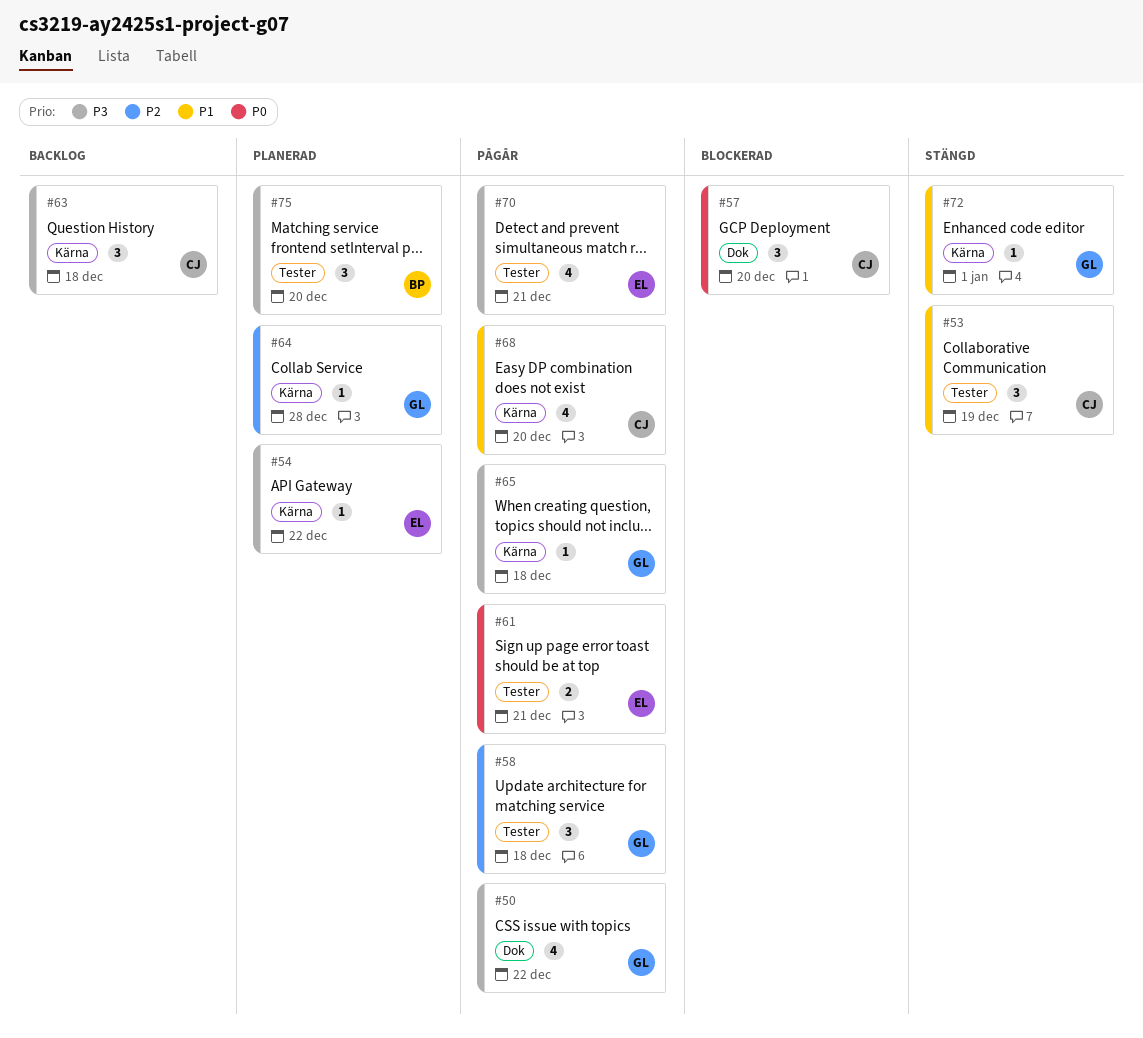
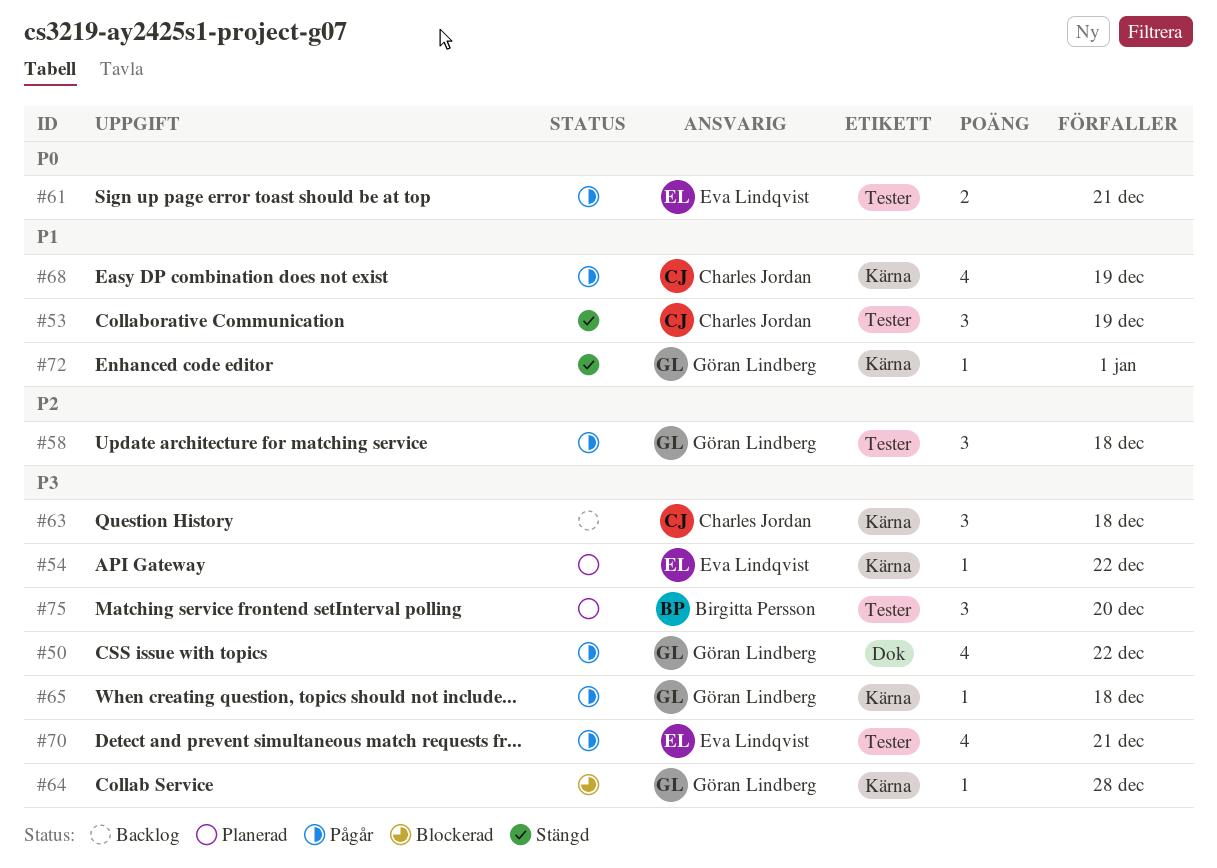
#57: present -> none
#64, status: Planerad -> Blockerad
#64, priority: P2 -> P3
#68, due: Dec 20 -> Dec 19

